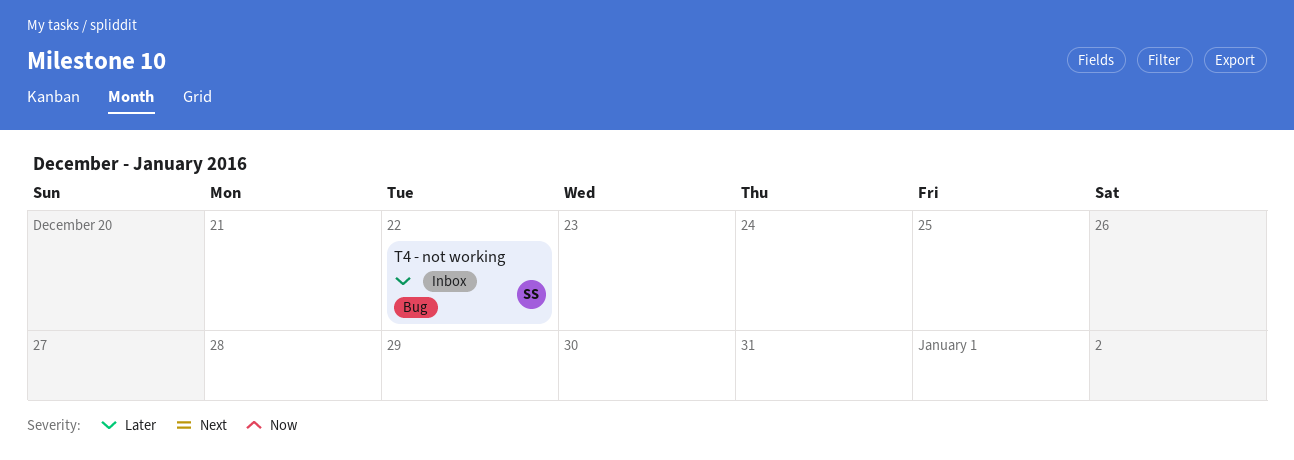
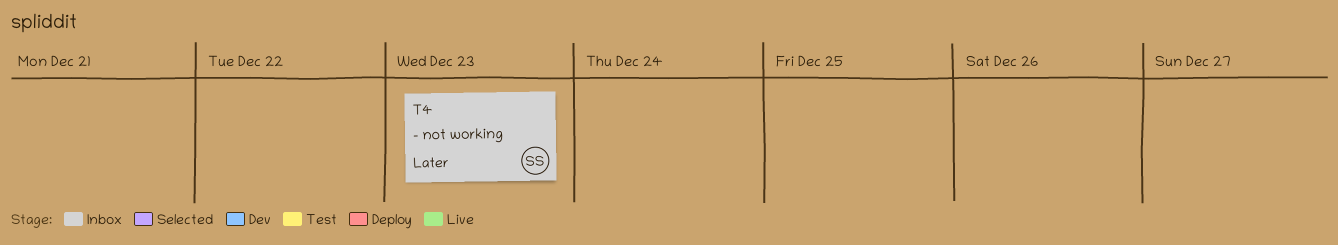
T4, due: Dec 22 -> Dec 23

